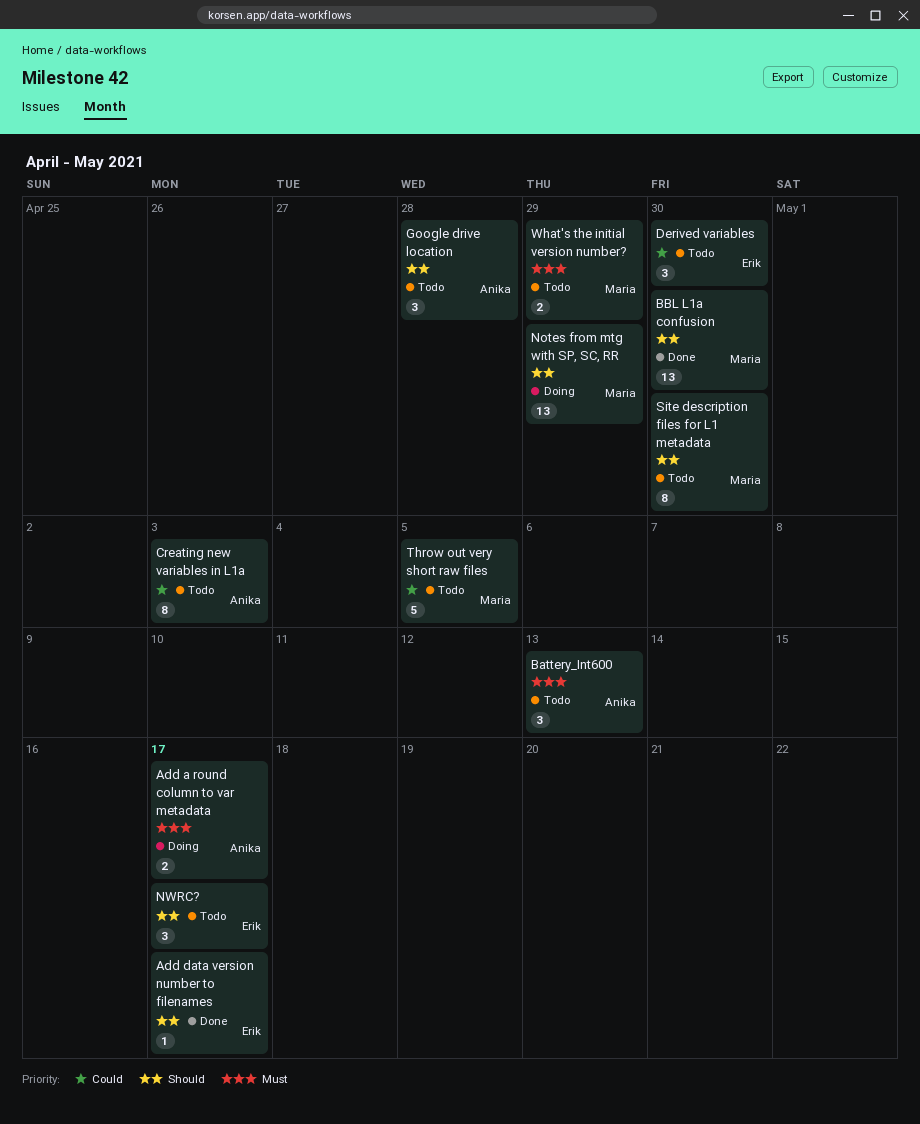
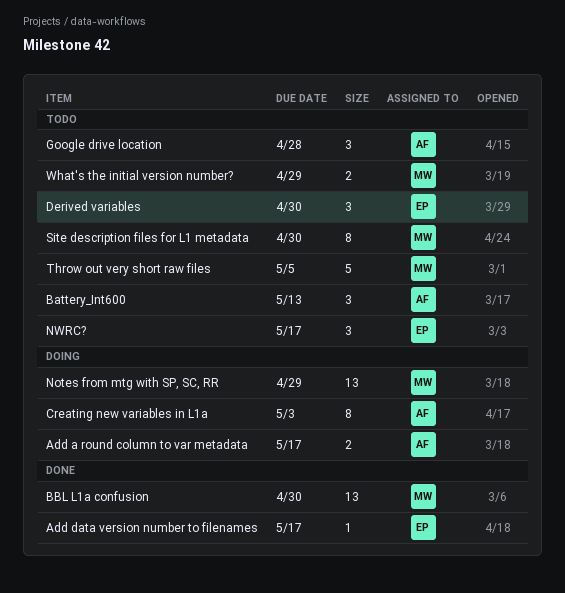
Creating new variables in L1a, status: Todo -> Doing

